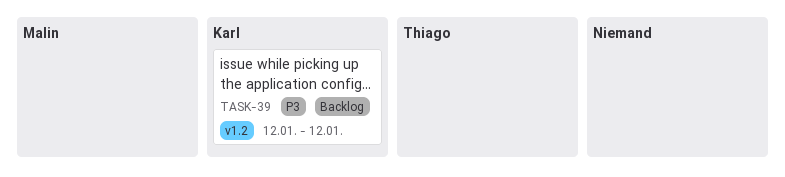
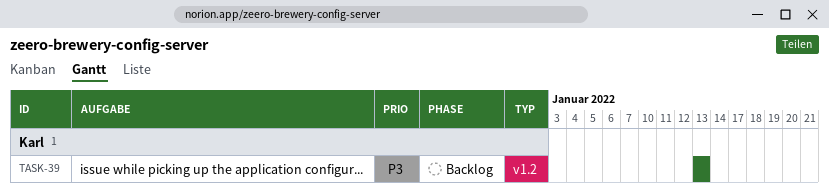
TASK-39, start: Jan 12 -> Jan 13
TASK-39, due: Jan 12 -> Jan 13

